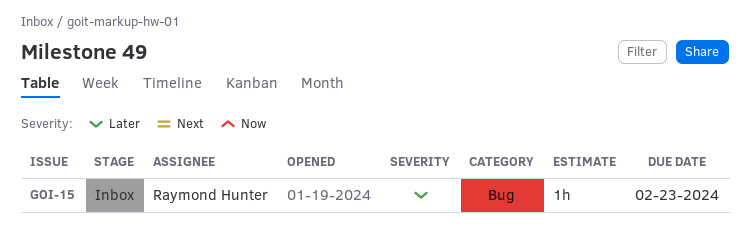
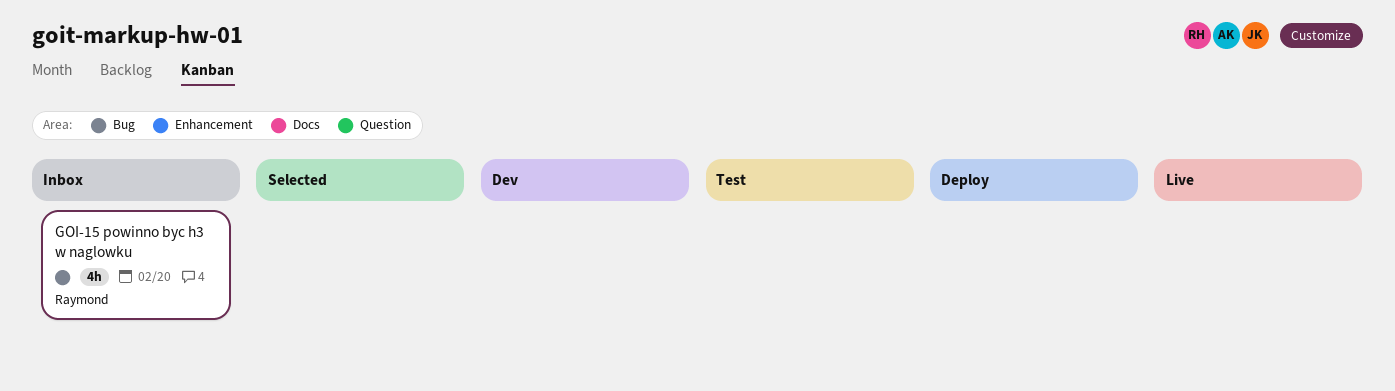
GOI-15, estimate: 1h -> 4h
GOI-15, due: Feb 23 -> Feb 20

